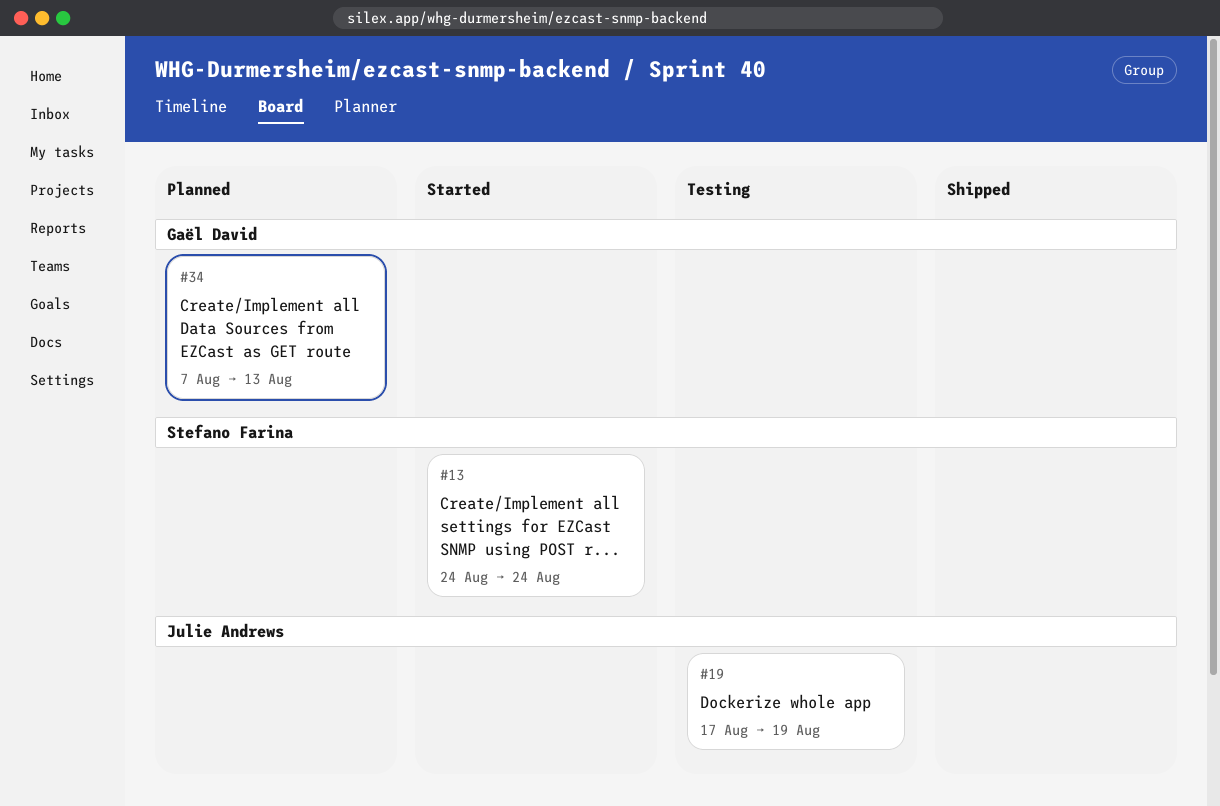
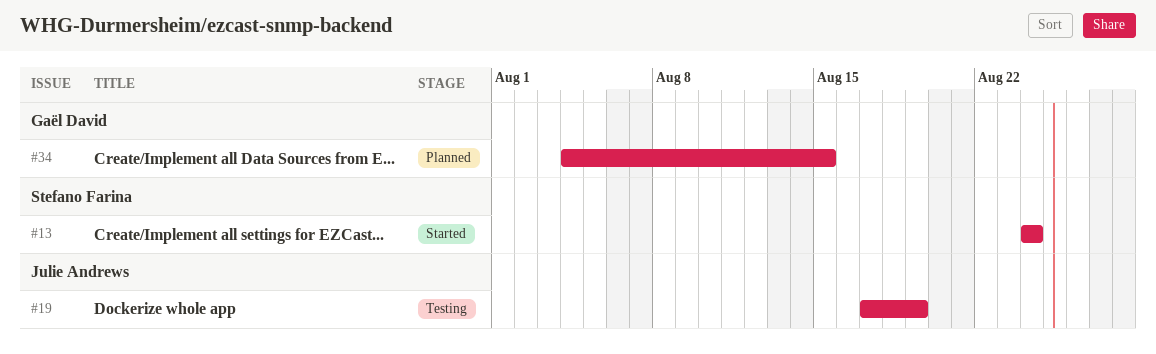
#34, start: Aug 7 -> Aug 4
#34, due: Aug 13 -> Aug 15

